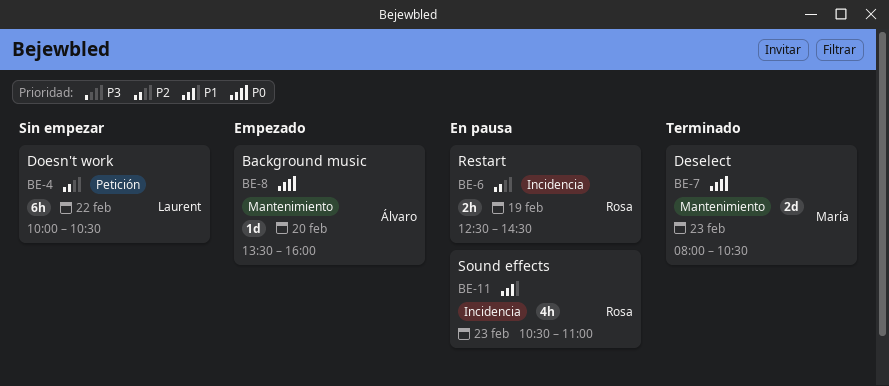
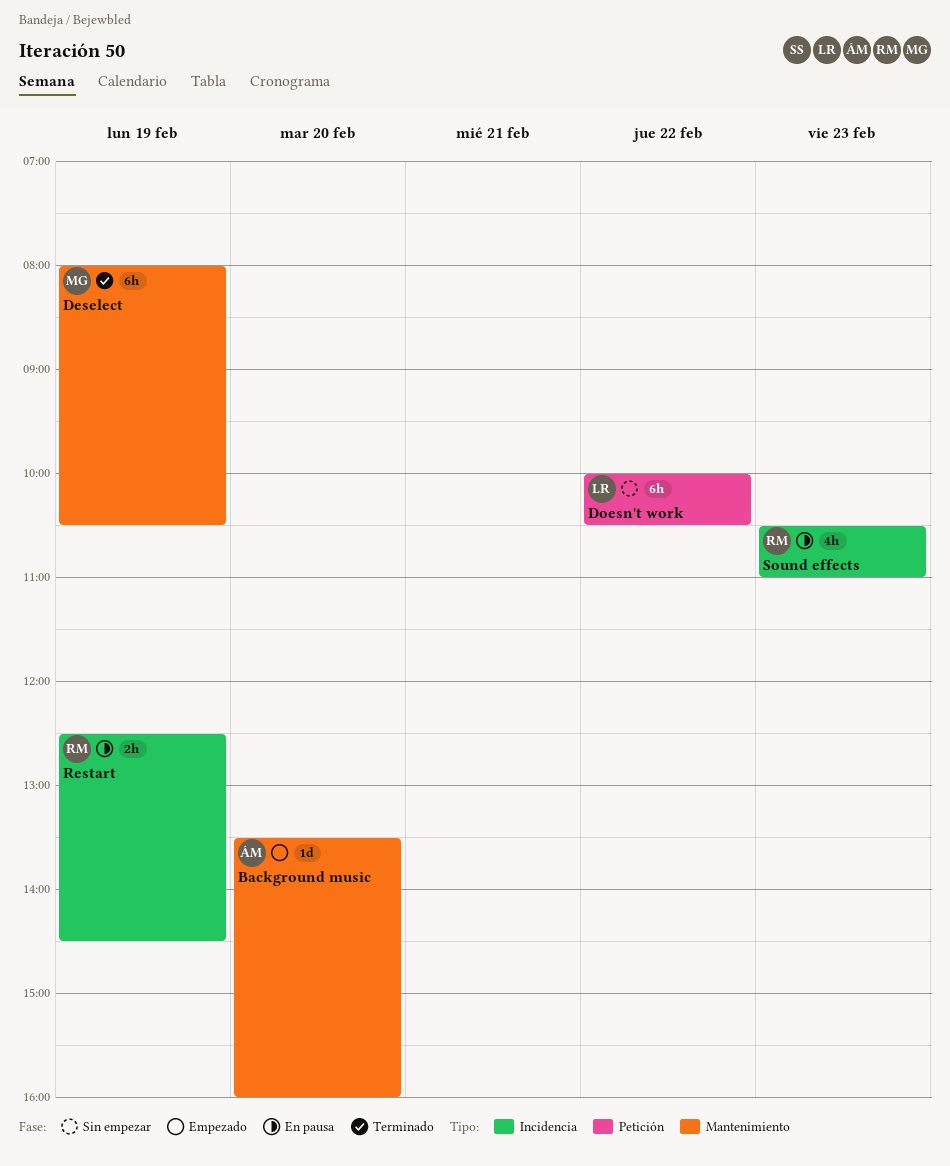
Deselect, estimate: 2d -> 6h
Deselect, day: Feb 23 -> Feb 19

